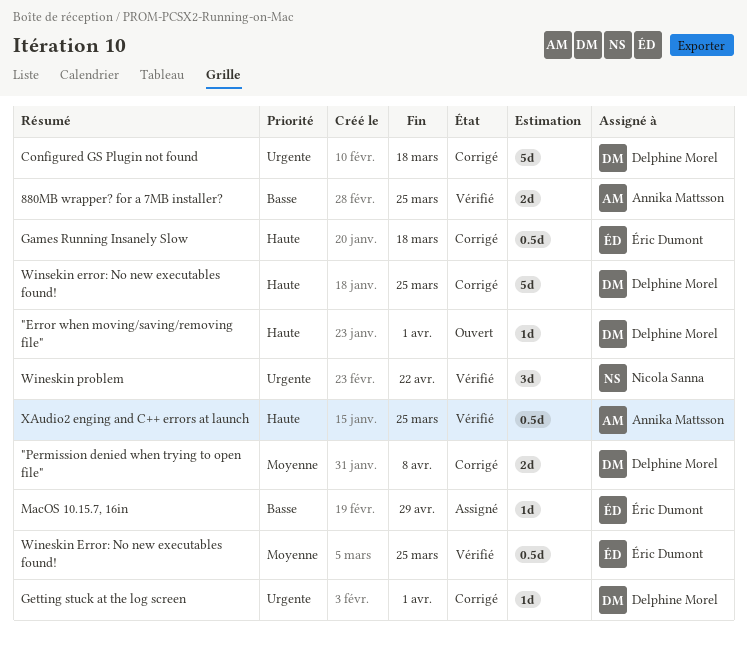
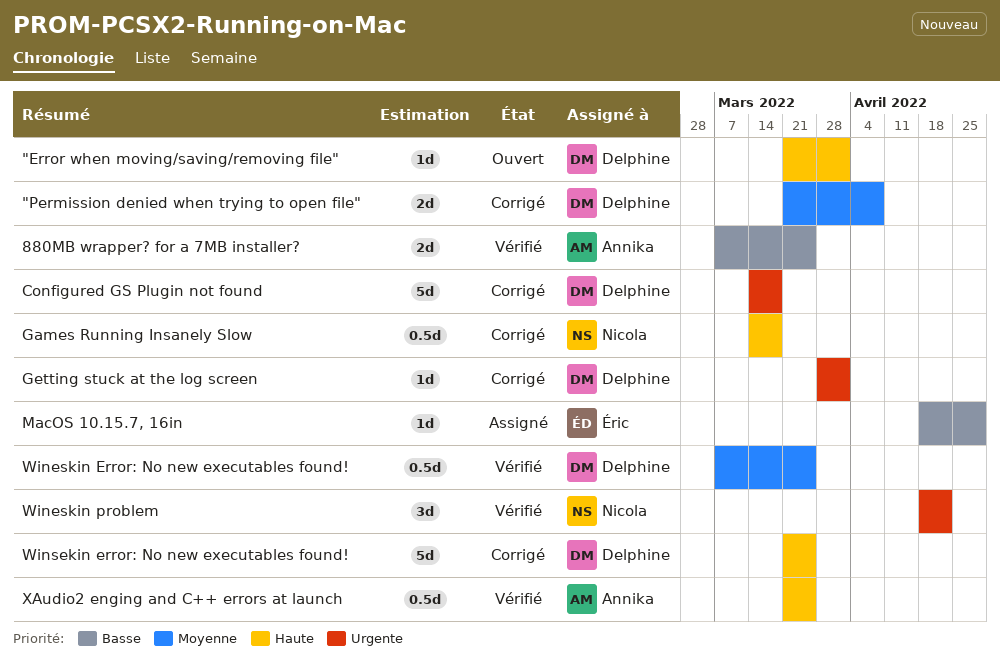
Games Running Insanely Slow, owner: Éric Dumont -> Nicola Sanna
Wineskin Error: No new executables found!, owner: Éric Dumont -> Delphine Morel

